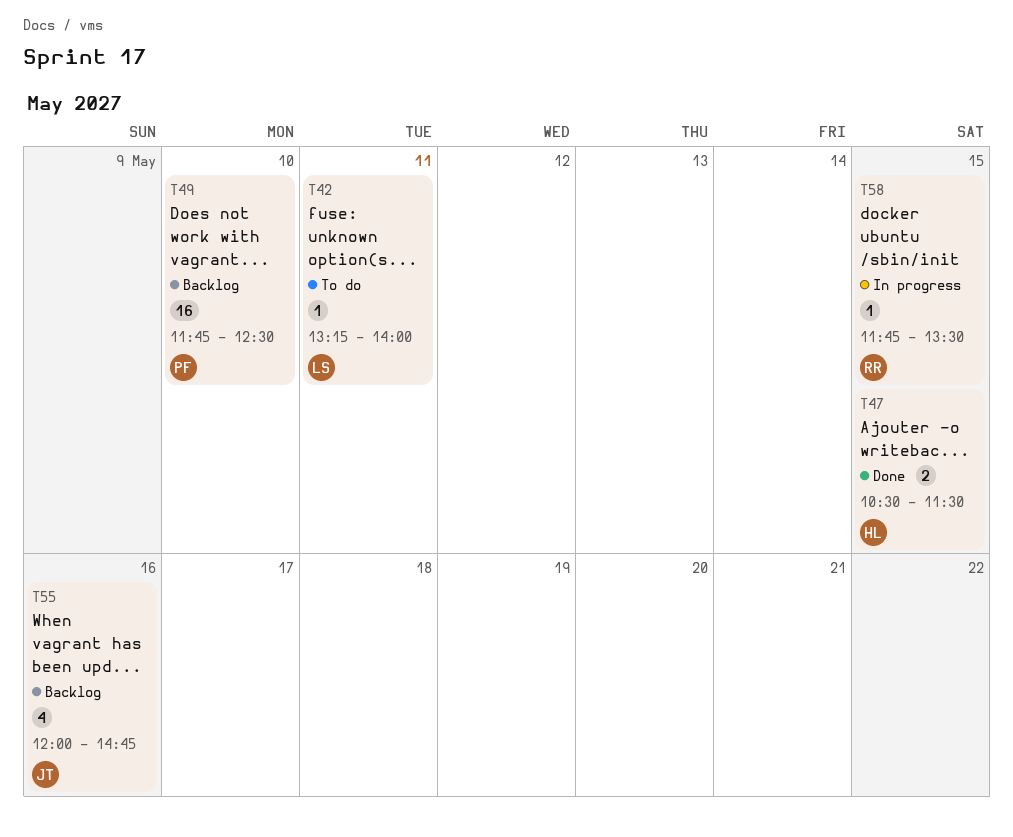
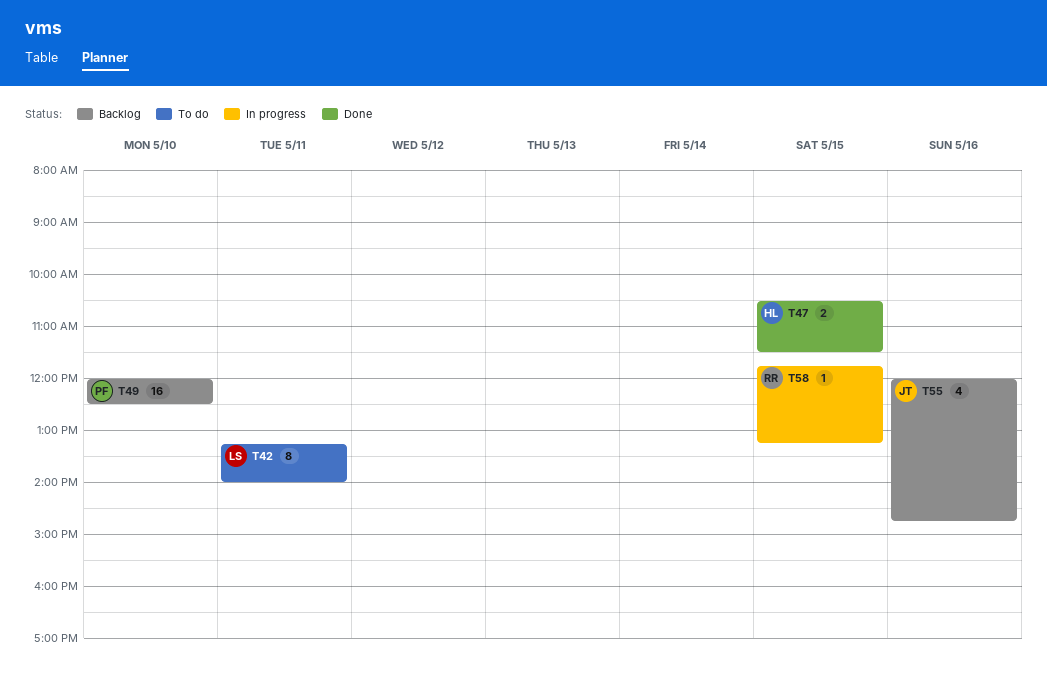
T42, estimate: 1 -> 8
T49, begins: 11:45 -> 12:00
T58, ends: 13:30 -> 13:15

